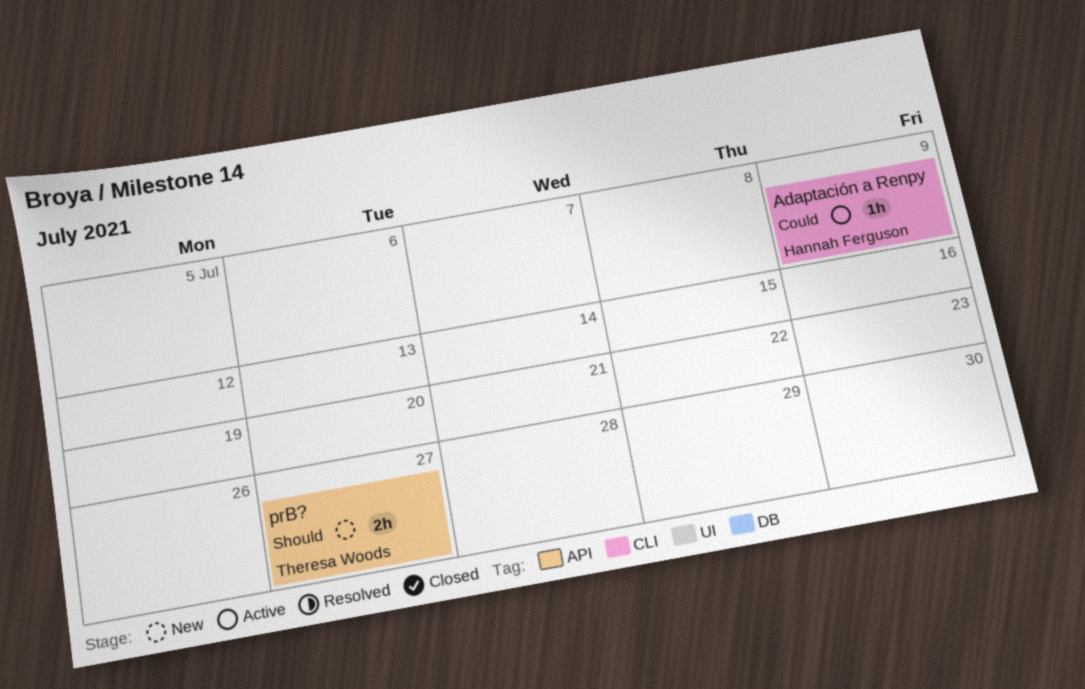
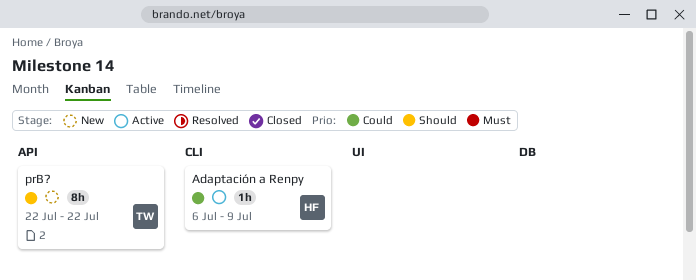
prB?, estimate: 2h -> 8h
prB?, due: Jul 27 -> Jul 22

